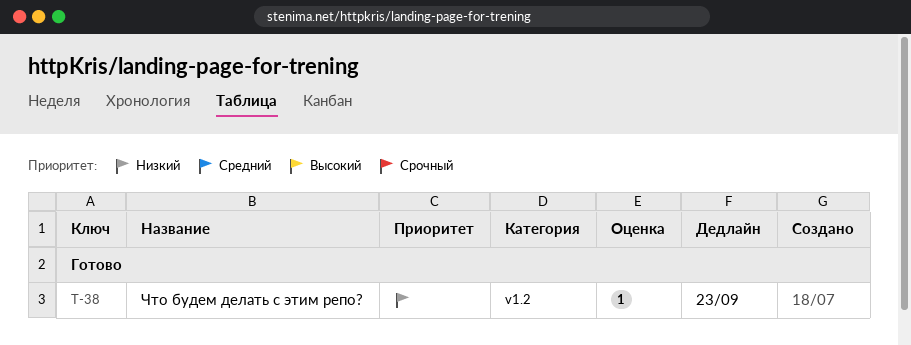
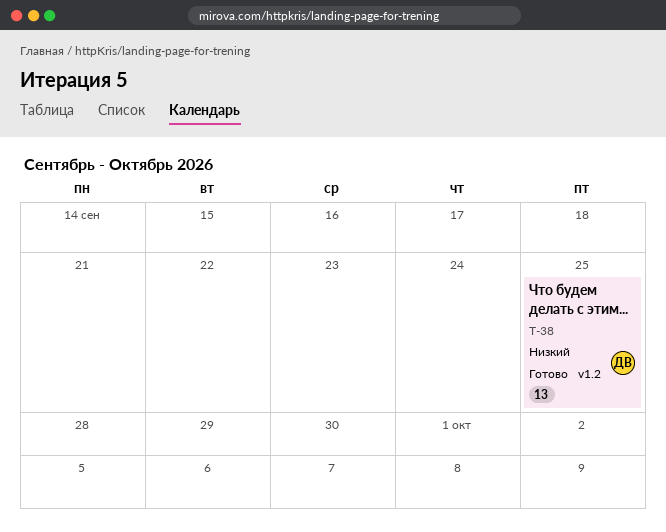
T-38, estimate: 1 -> 13
T-38, due: Sep 23 -> Sep 25

